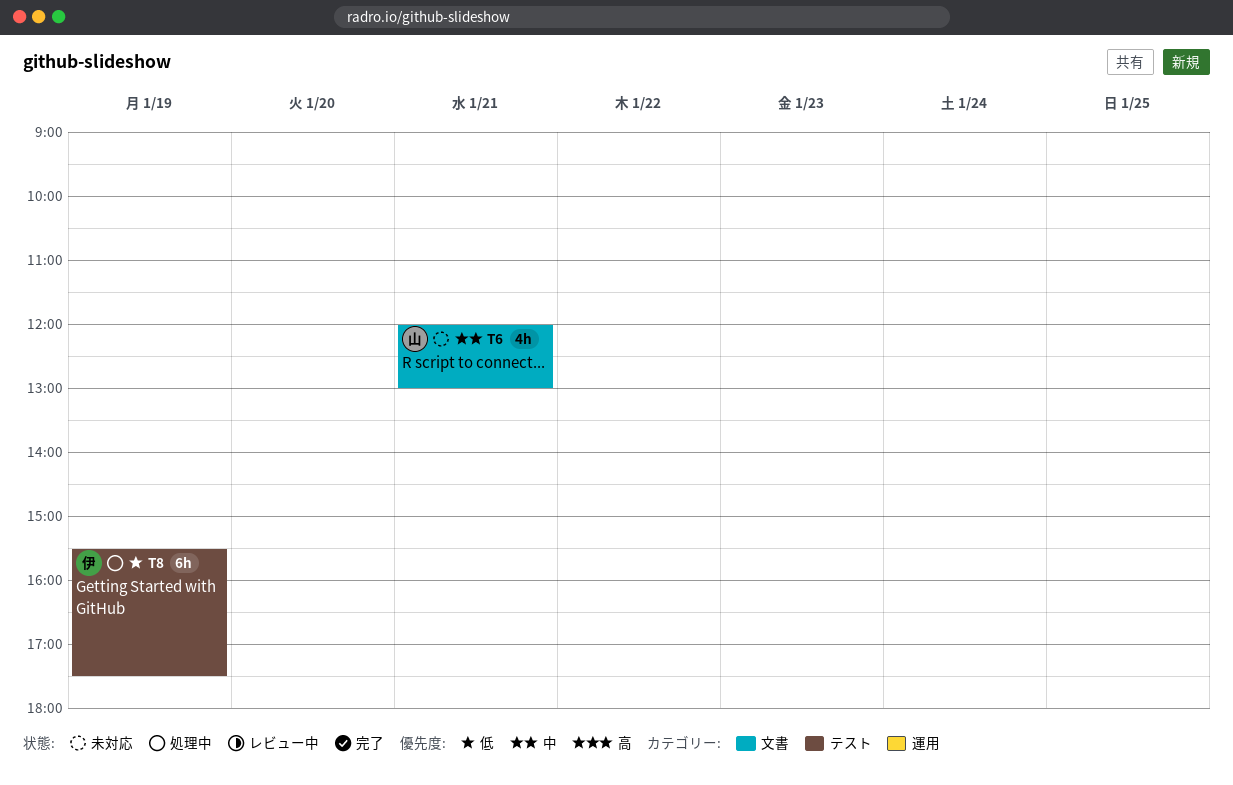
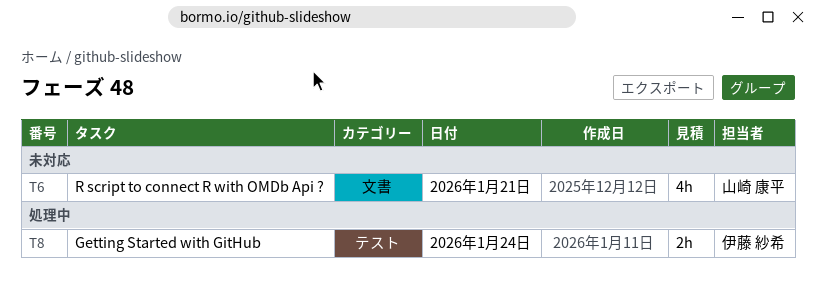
T8, estimate: 6h -> 2h
T8, day: Jan 19 -> Jan 24

